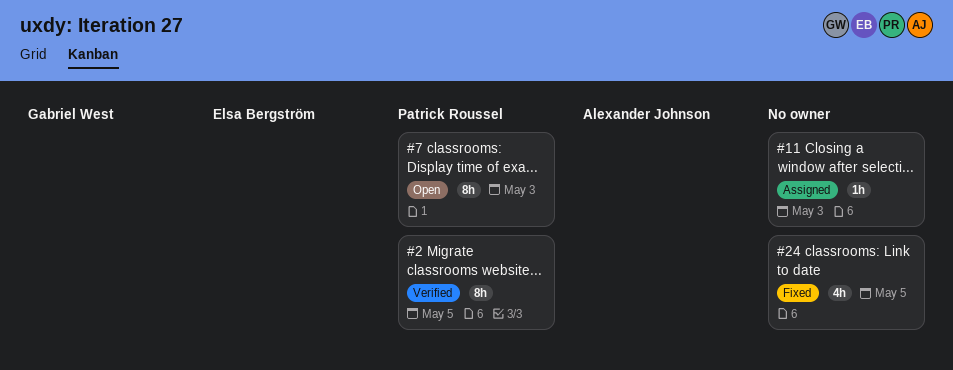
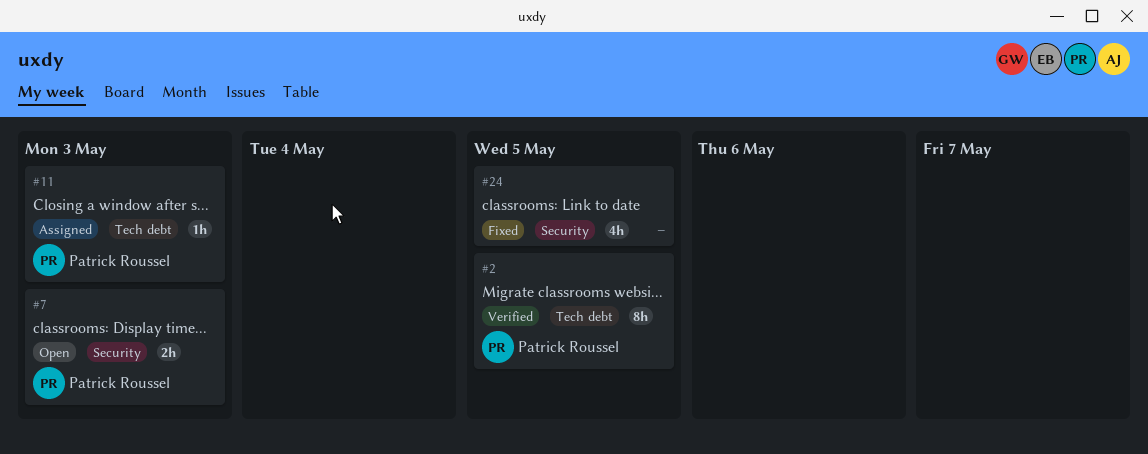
#7, estimate: 8h -> 2h
#11, owner: none -> Patrick Roussel

